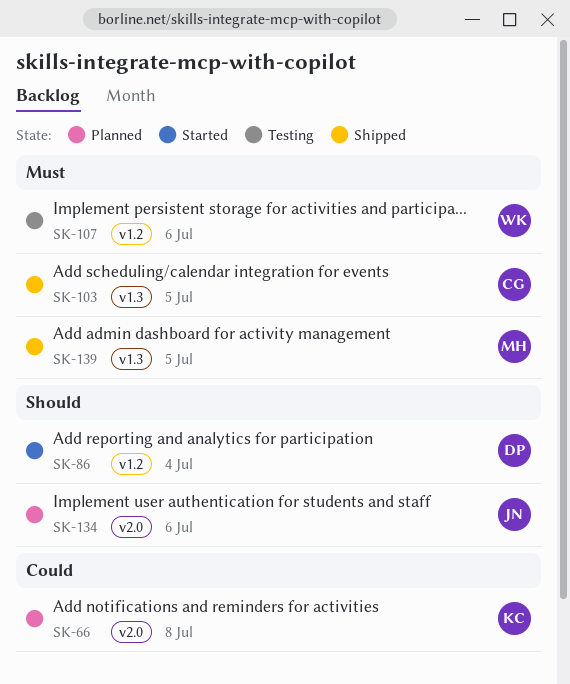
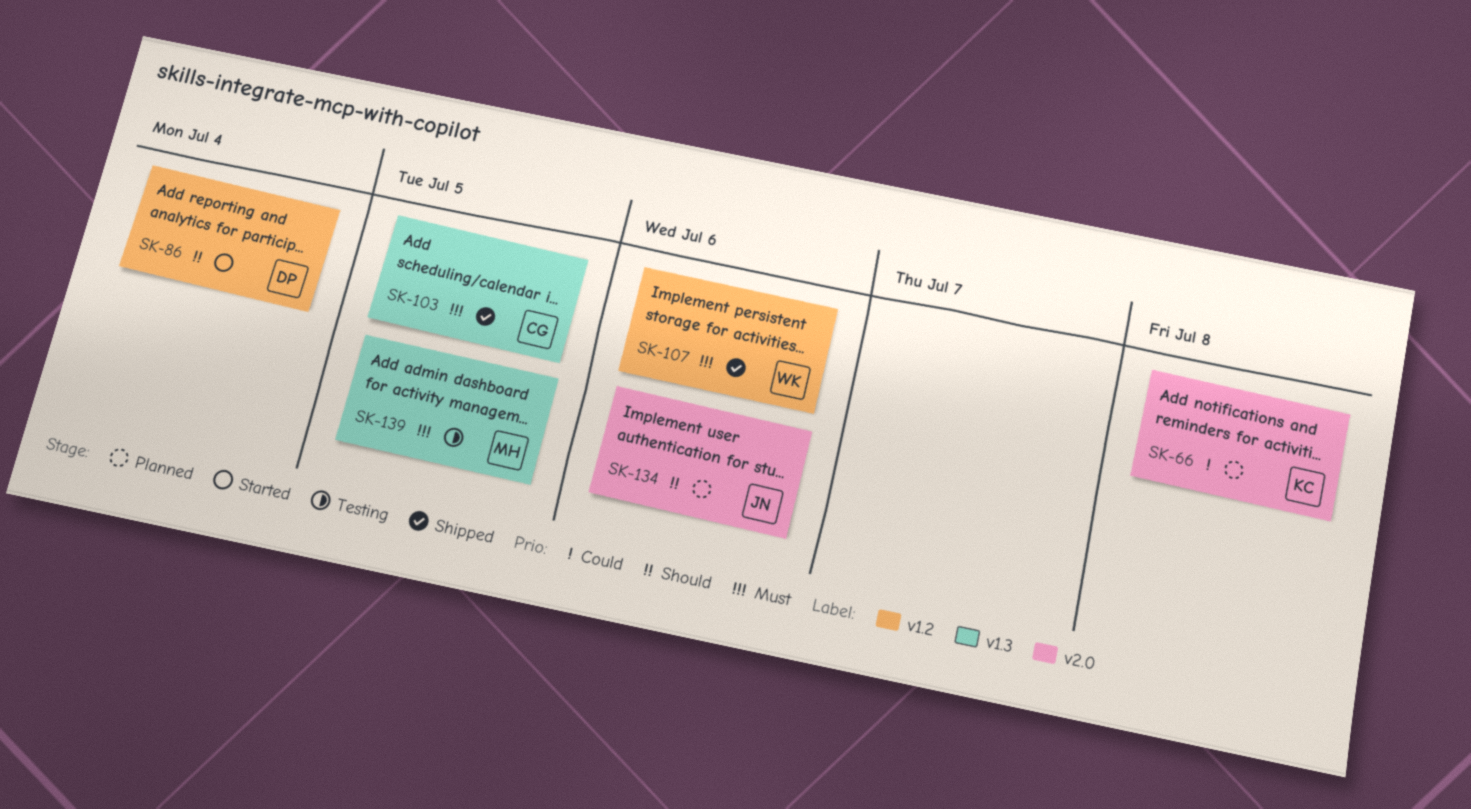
SK-107, status: Testing -> Shipped
SK-139, status: Shipped -> Testing

